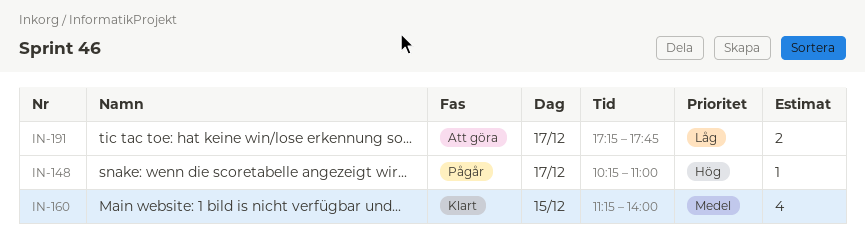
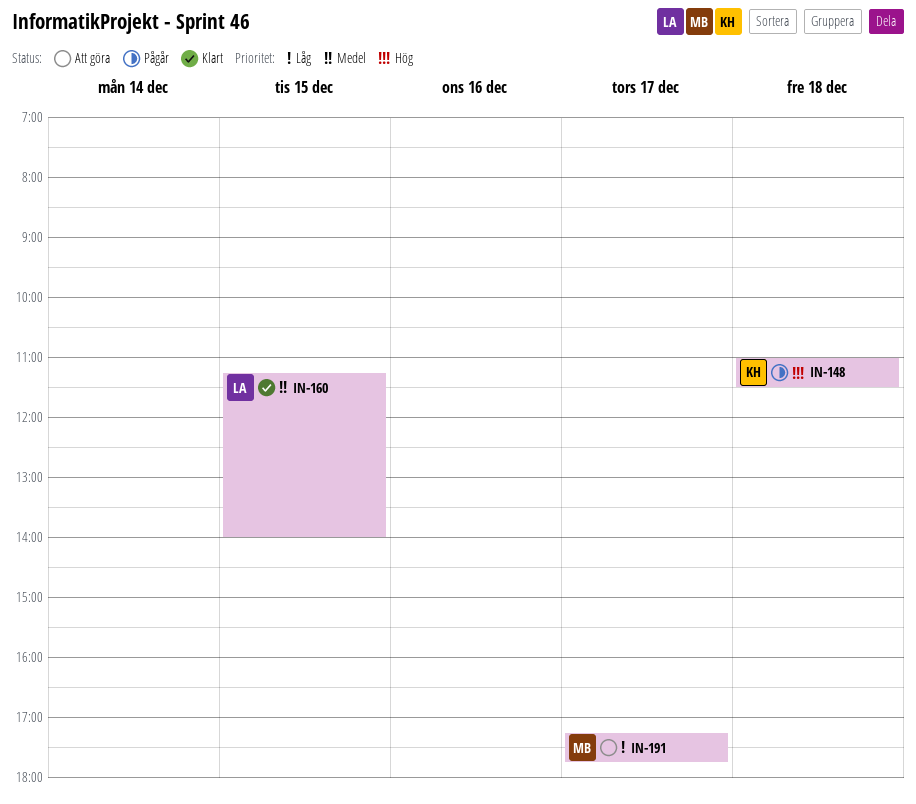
IN-148, day: Dec 17 -> Dec 18
IN-148, begins: 10:15 -> 11:00
IN-148, ends: 11:00 -> 11:30

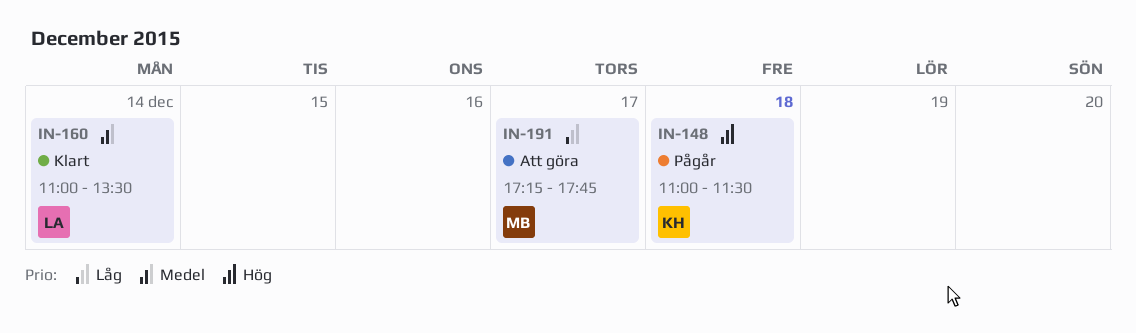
IN-160, day: Dec 15 -> Dec 14
IN-160, begins: 11:15 -> 11:00
IN-160, ends: 14:00 -> 13:30

